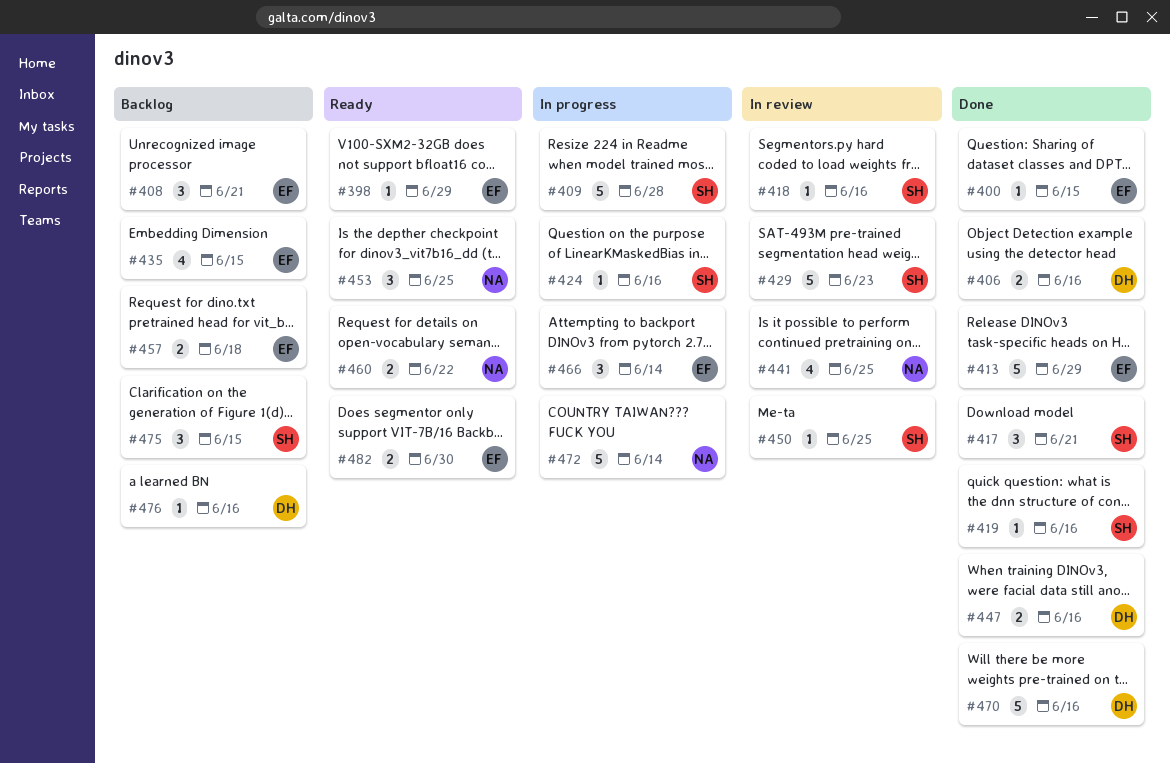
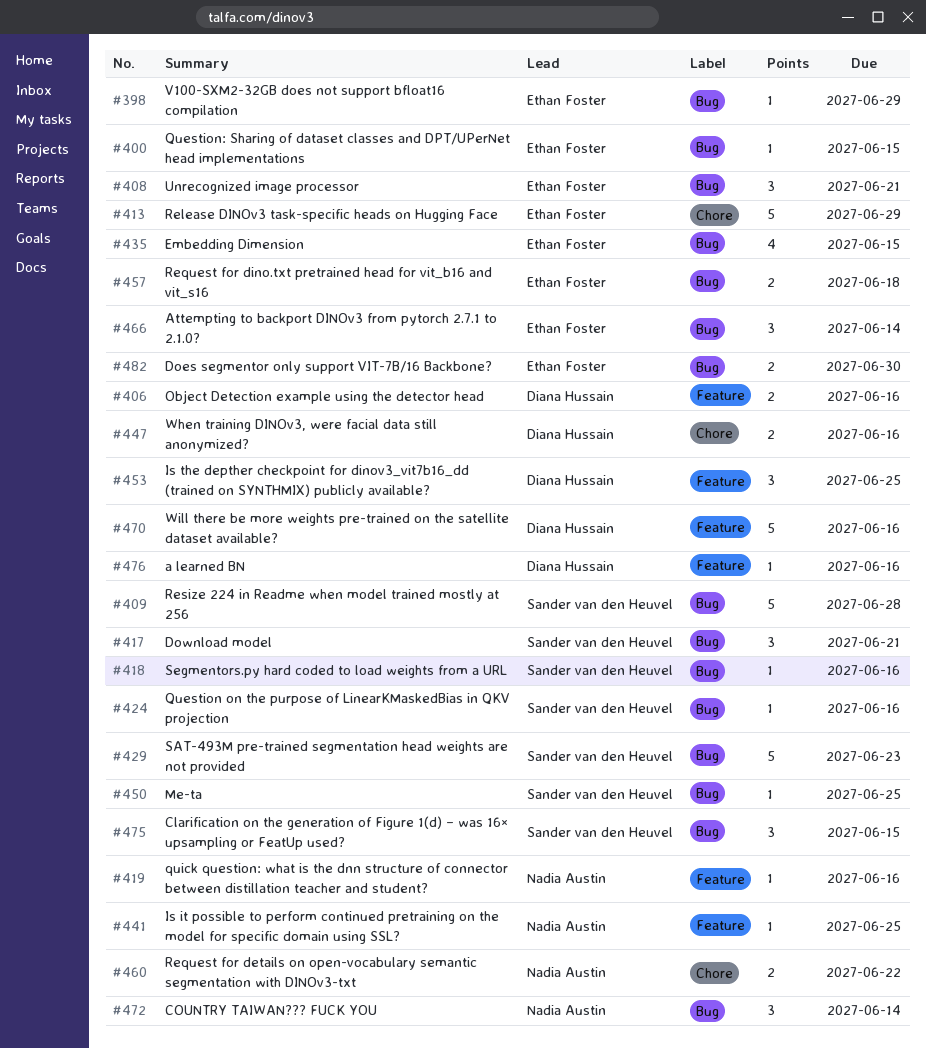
#419, owner: Sander van den Heuvel -> Nadia Austin
#441, estimate: 4 -> 1
#453, owner: Nadia Austin -> Diana Hussain
#472, estimate: 5 -> 3

